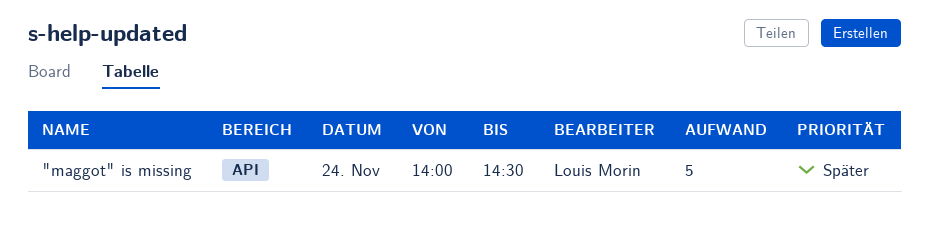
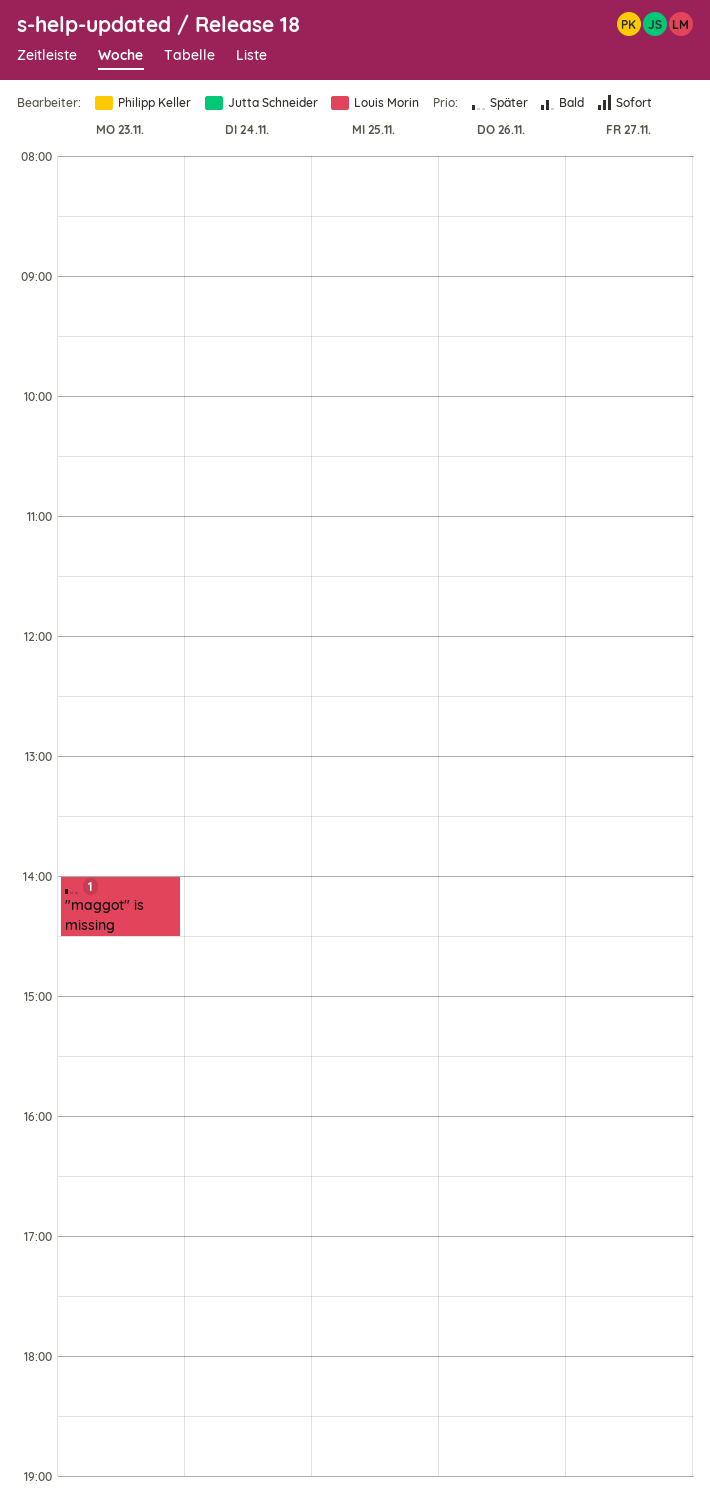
"maggot" is missing, estimate: 5 -> 1
"maggot" is missing, day: Nov 24 -> Nov 23

